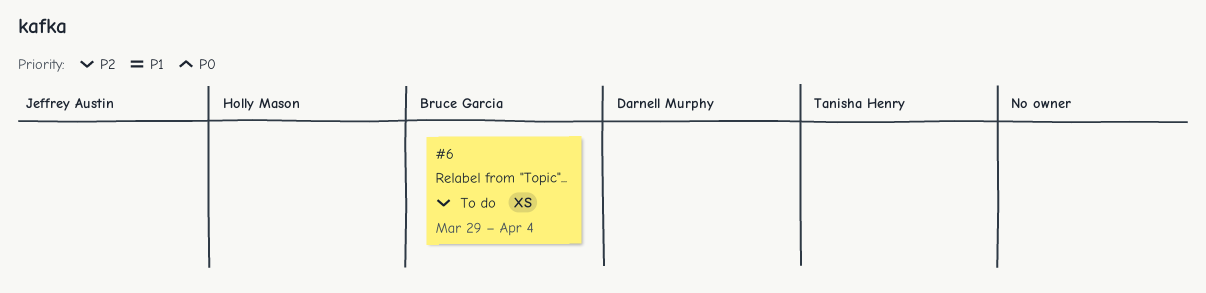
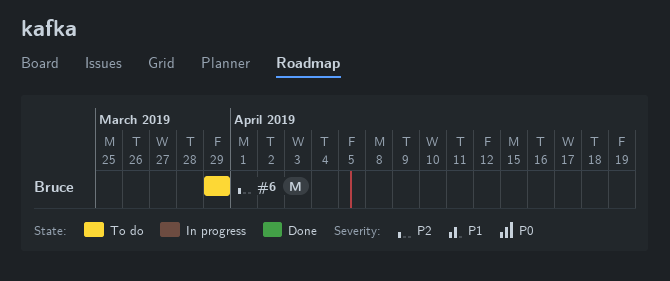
#6, estimate: XS -> M
#6, due: Apr 4 -> Mar 29

